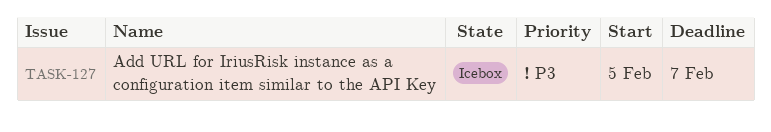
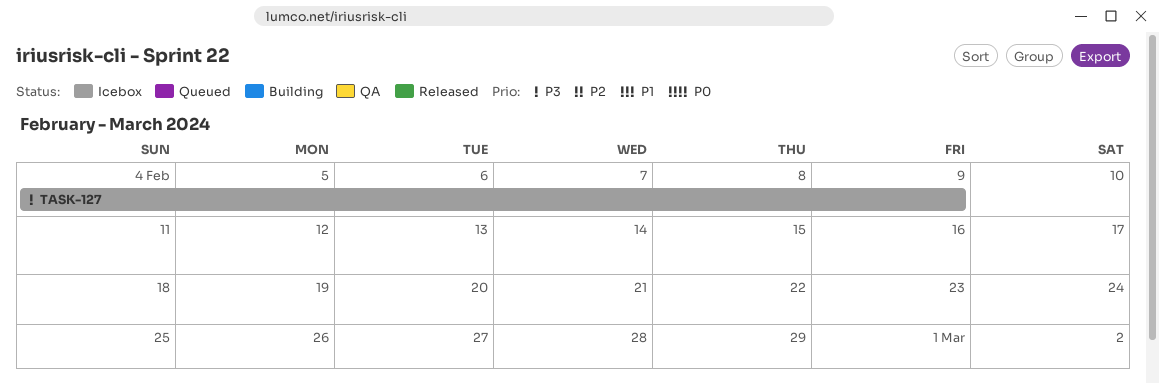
TASK-127, start: Feb 5 -> Feb 4
TASK-127, due: Feb 7 -> Feb 9

